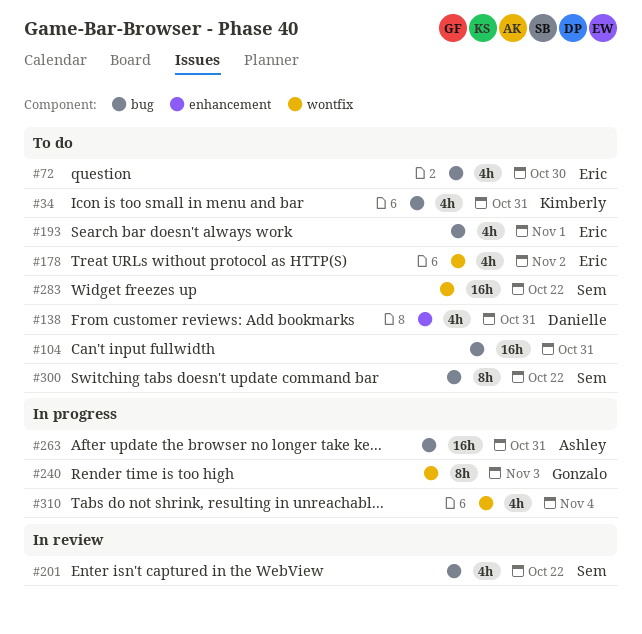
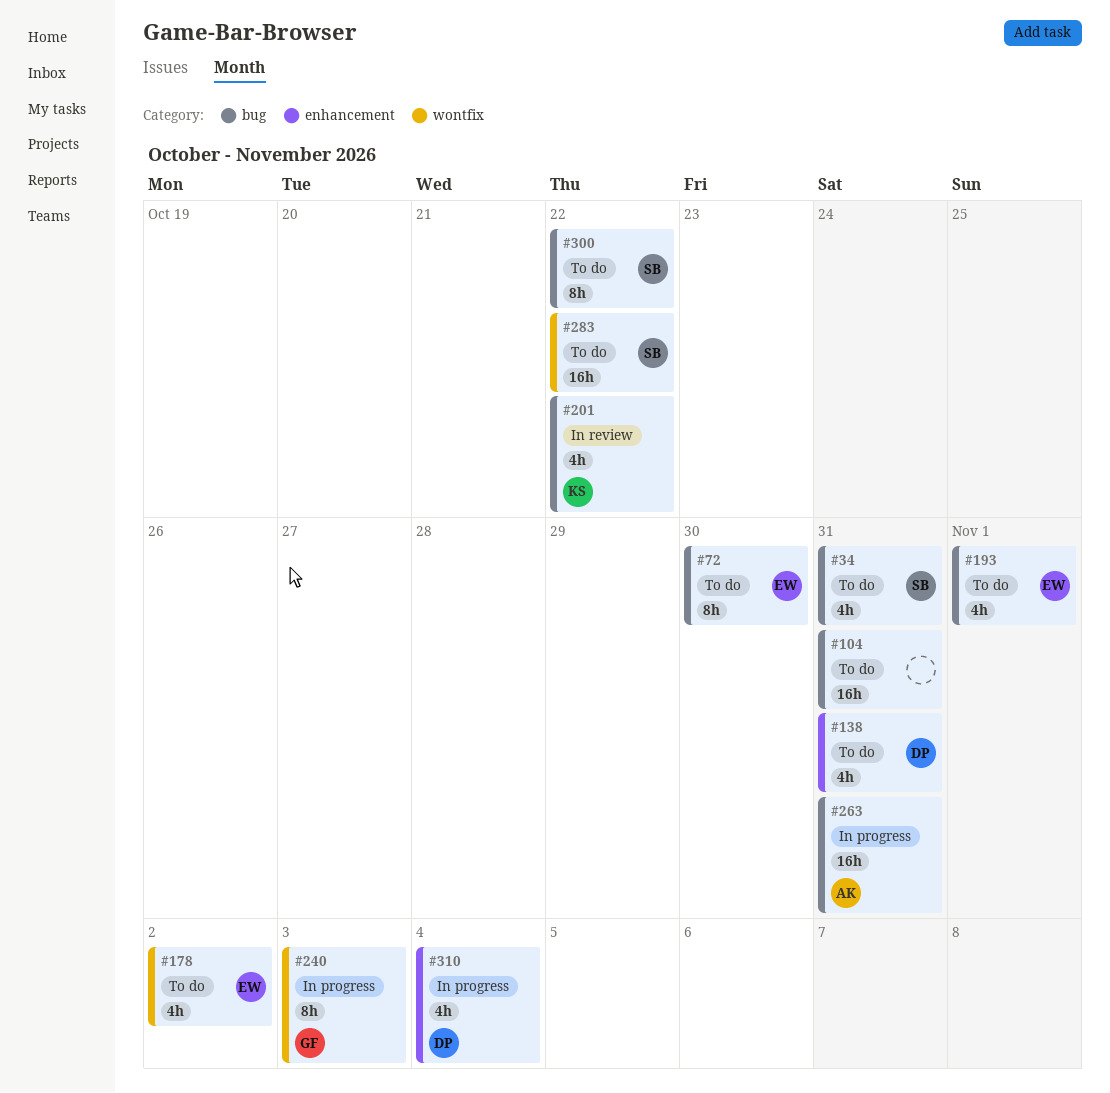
#34, owner: Kimberly -> Sem
#72, estimate: 4h -> 8h
#201, owner: Sem -> Kimberly
#310, owner: none -> Danielle
#310, label: wontfix -> enhancement

